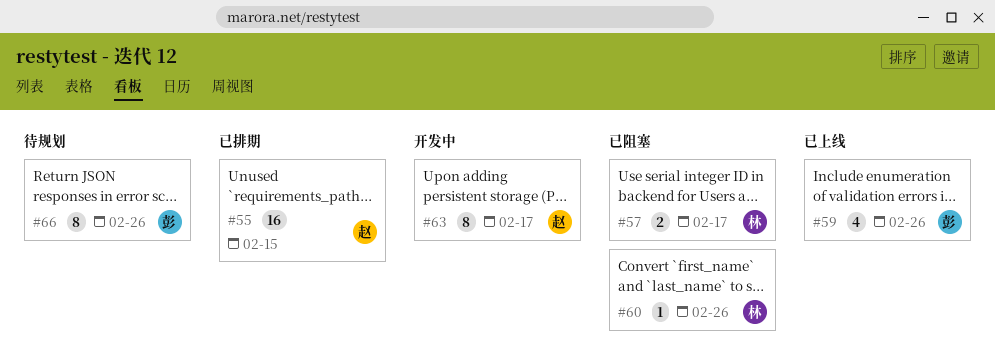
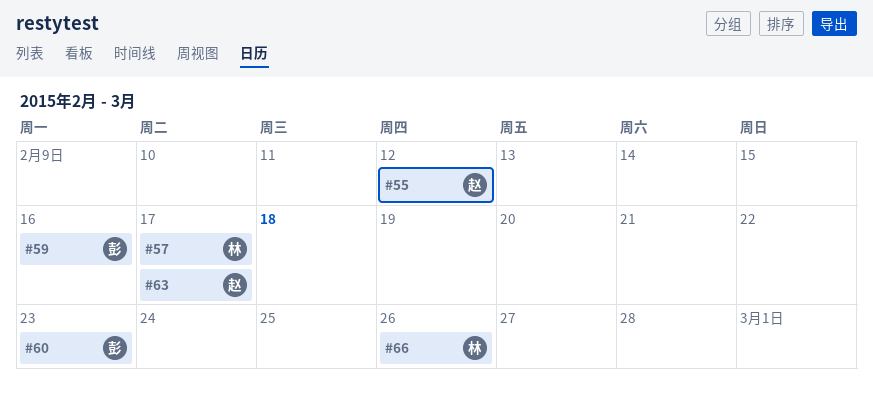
#55, due: Feb 15 -> Feb 12
#59, due: Feb 26 -> Feb 16
#60, owner: 林 -> 彭
#60, due: Feb 26 -> Feb 23
#66, owner: 彭 -> 林

